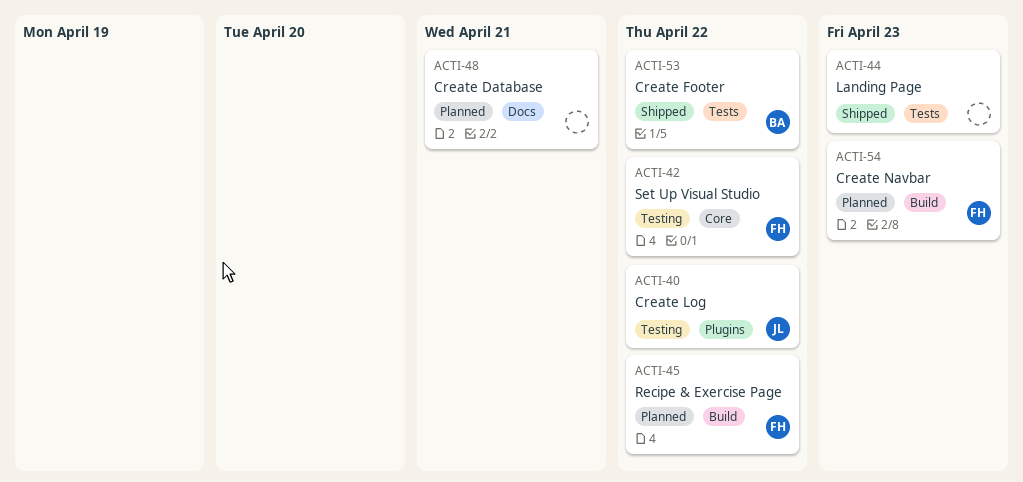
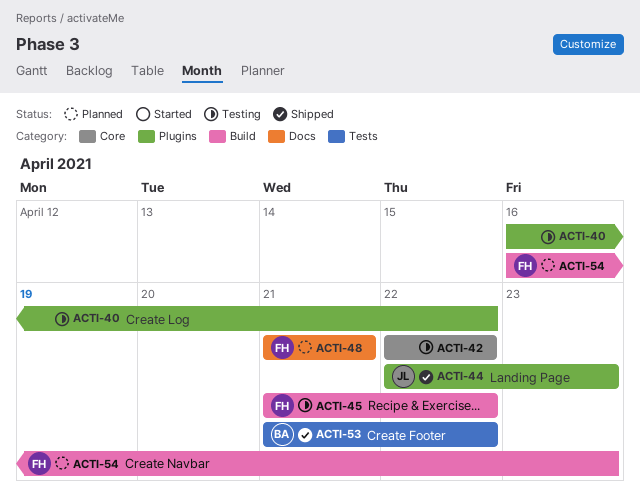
ACTI-40, owner: JL -> none
ACTI-42, owner: FH -> none
ACTI-44, owner: none -> JL
ACTI-44, label: Tests -> Plugins
ACTI-45, status: Planned -> Testing
ACTI-48, owner: none -> FH

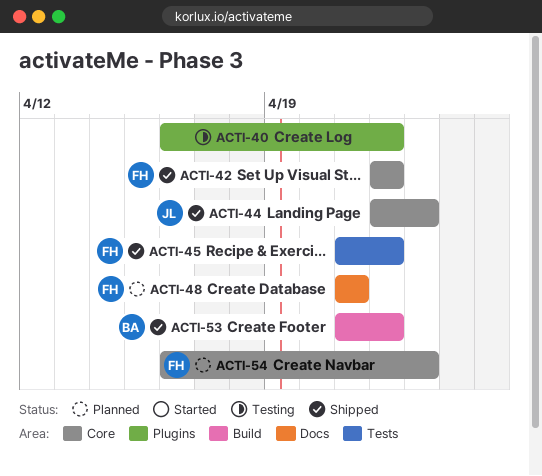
ACTI-42, status: Testing -> Shipped
ACTI-42, owner: none -> FH
ACTI-44, label: Plugins -> Core
ACTI-45, status: Testing -> Shipped
ACTI-45, label: Build -> Tests
ACTI-53, label: Tests -> Build
ACTI-54, label: Build -> Core

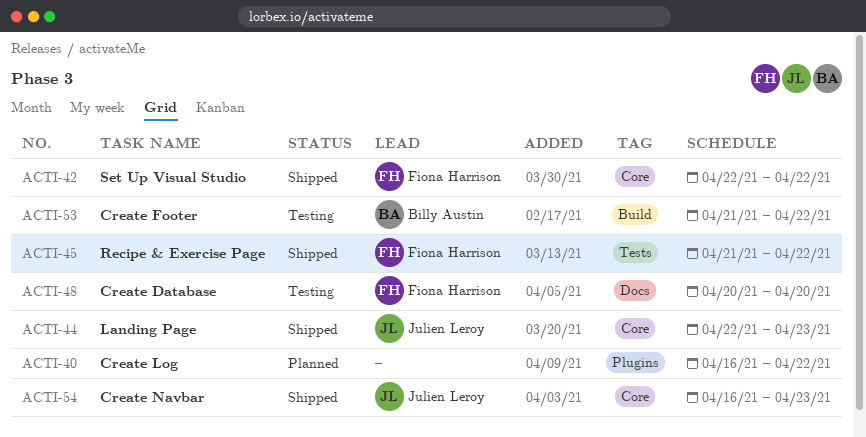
ACTI-40, status: Testing -> Planned
ACTI-48, status: Planned -> Testing
ACTI-48, start: Apr 21 -> Apr 20
ACTI-48, due: Apr 21 -> Apr 20
ACTI-53, status: Shipped -> Testing
ACTI-54, status: Planned -> Shipped
ACTI-54, owner: Fiona Harrison -> Julien Leroy

